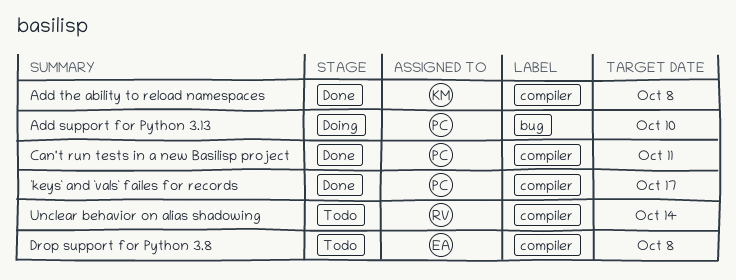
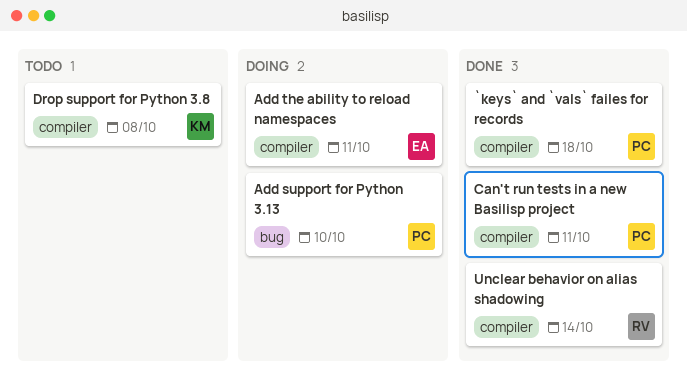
`keys` and `vals` failes for records, due: Oct 17 -> Oct 18
Add the ability to reload namespaces, status: Done -> Doing
Add the ability to reload namespaces, owner: KM -> EA
Add the ability to reload namespaces, due: Oct 8 -> Oct 11
Drop support for Python 3.8, owner: EA -> KM
Unclear behavior on alias shadowing, status: Todo -> Done

